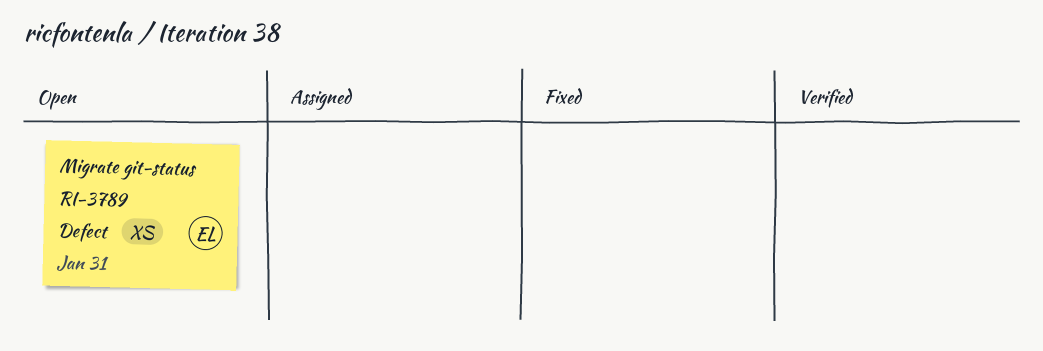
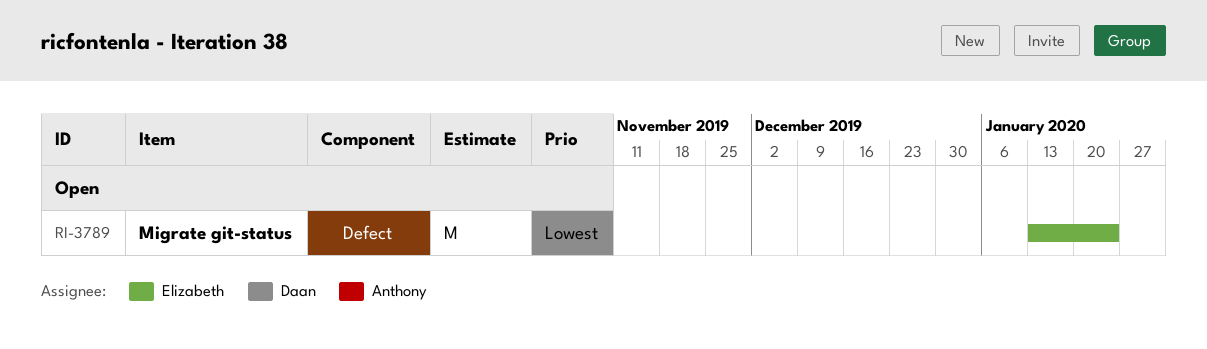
RI-3789, estimate: XS -> M
RI-3789, due: Jan 31 -> Jan 24

